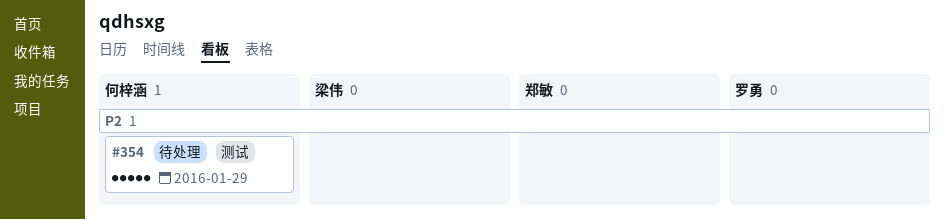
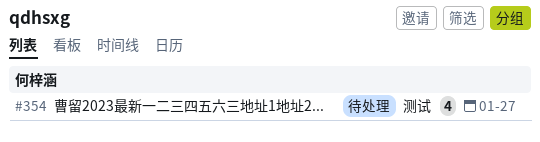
#354, estimate: 5 -> 4
#354, due: Jan 29 -> Jan 27

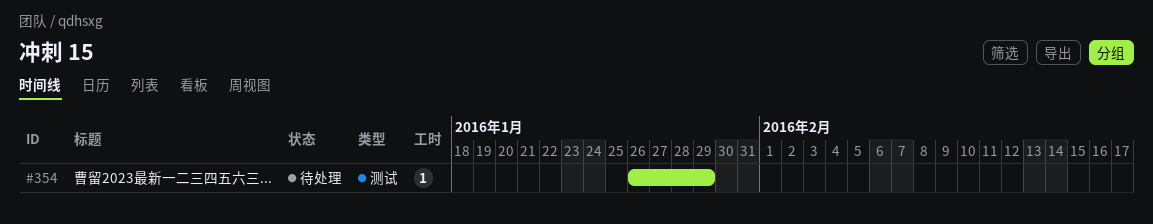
#354, estimate: 4 -> 1
#354, due: Jan 27 -> Jan 29

